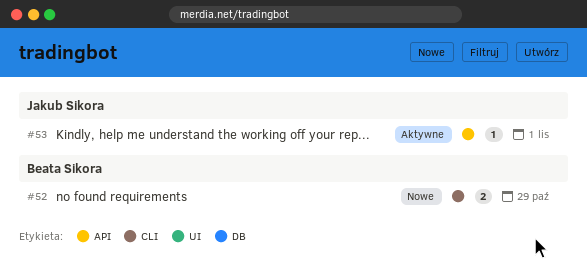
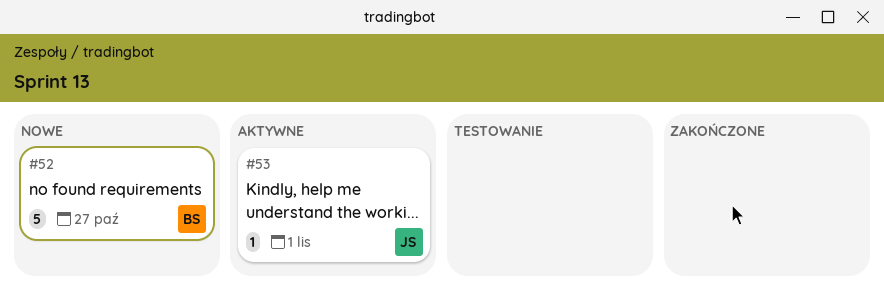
#52, estimate: 2 -> 5
#52, due: Oct 29 -> Oct 27

